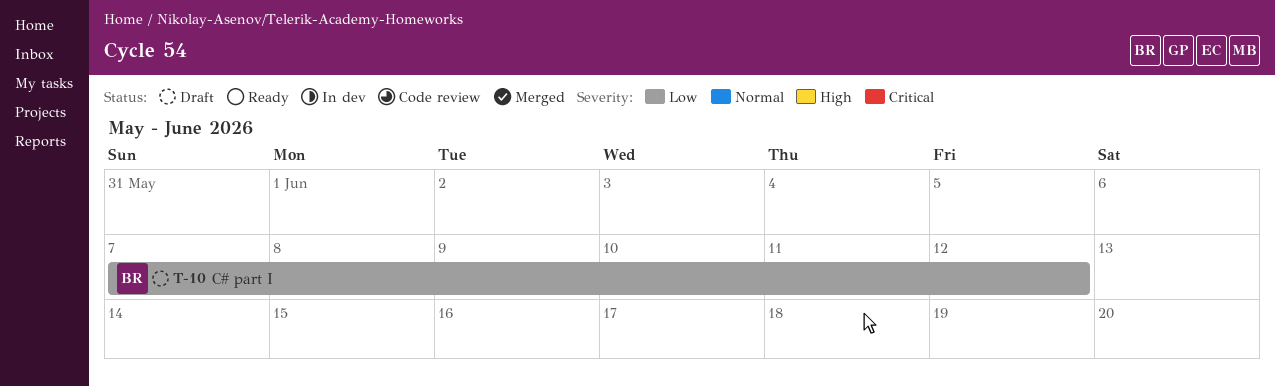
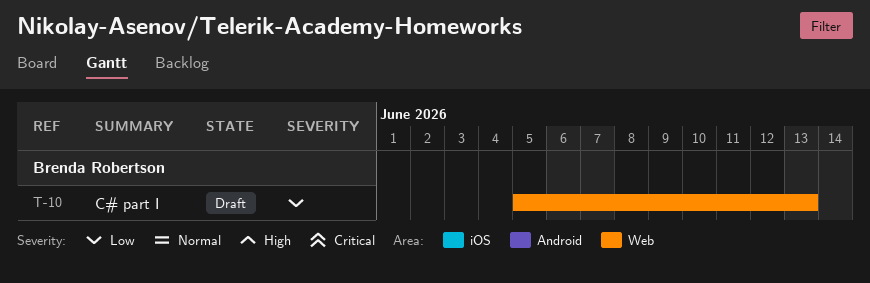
T-10, start: Jun 7 -> Jun 5
T-10, due: Jun 12 -> Jun 13

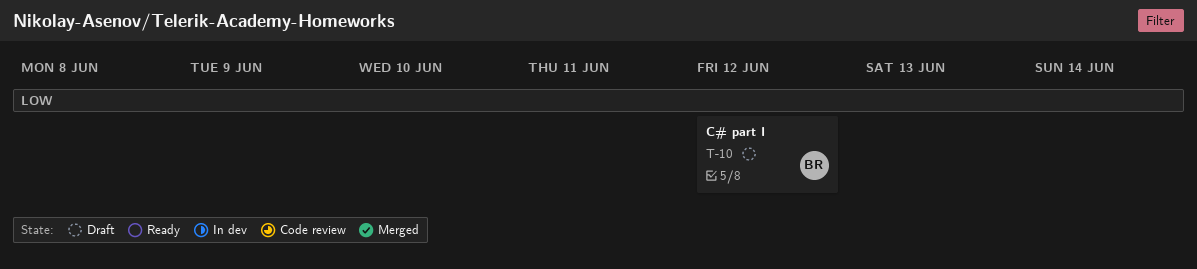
T-10, due: Jun 13 -> Jun 12

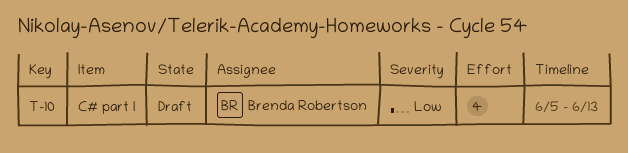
T-10, due: Jun 12 -> Jun 13

